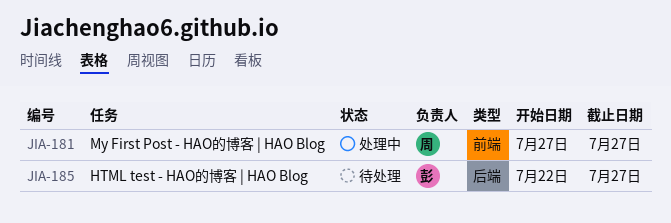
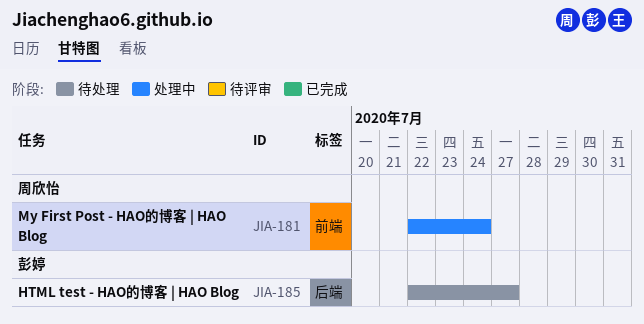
JIA-181, start: Jul 27 -> Jul 22
JIA-181, due: Jul 27 -> Jul 24

